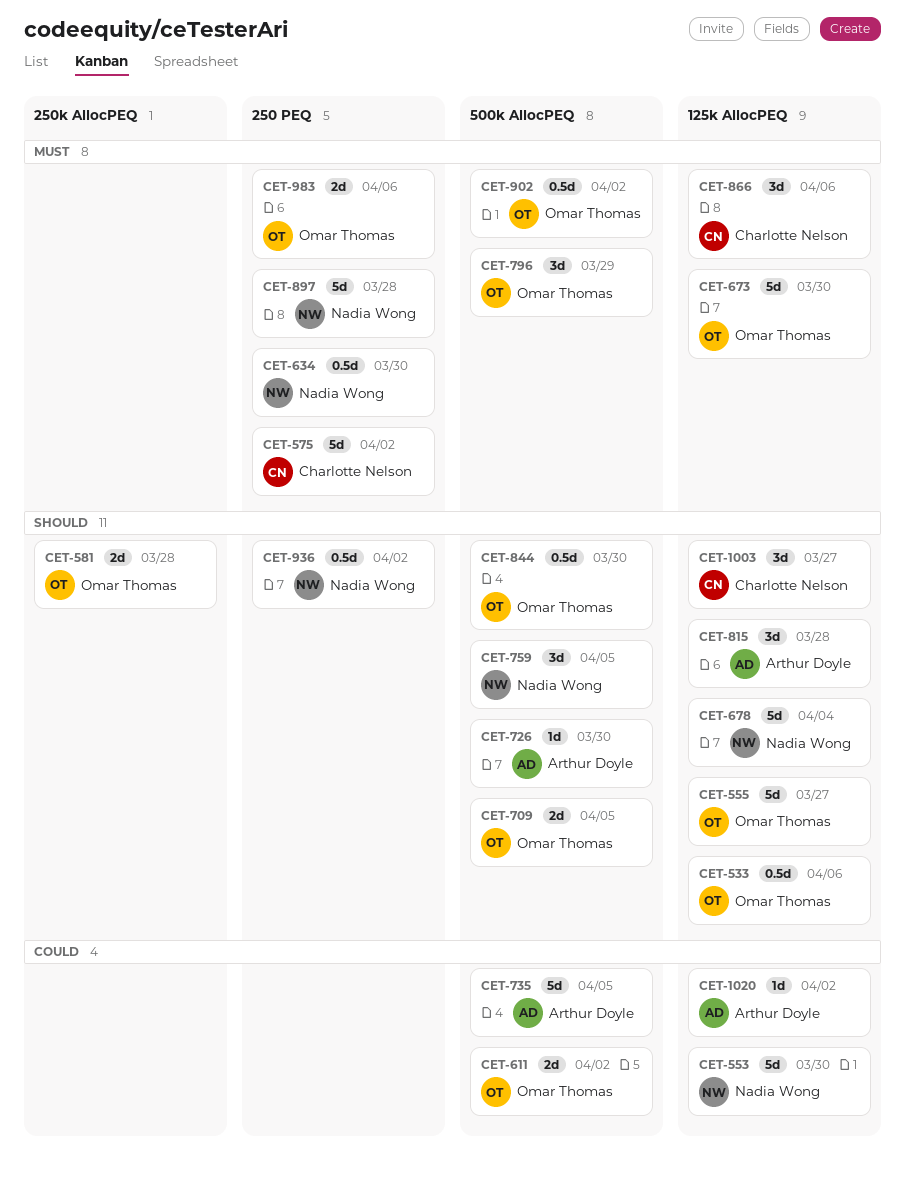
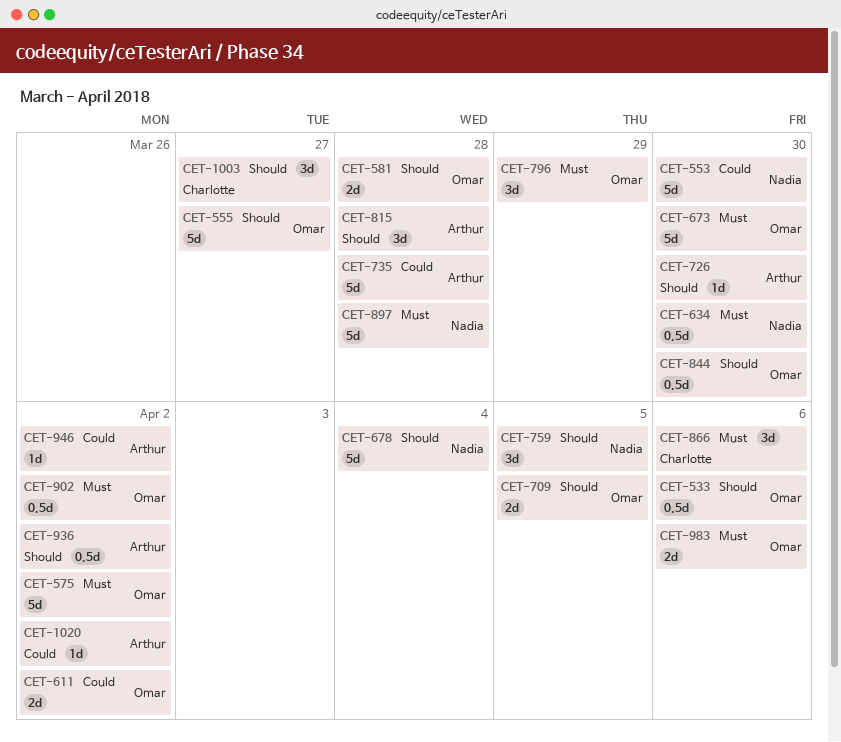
CET-575, owner: Charlotte Nelson -> Omar Thomas
CET-735, due: Apr 5 -> Mar 28
CET-936, owner: Nadia Wong -> Arthur Doyle
CET-946: none -> present

